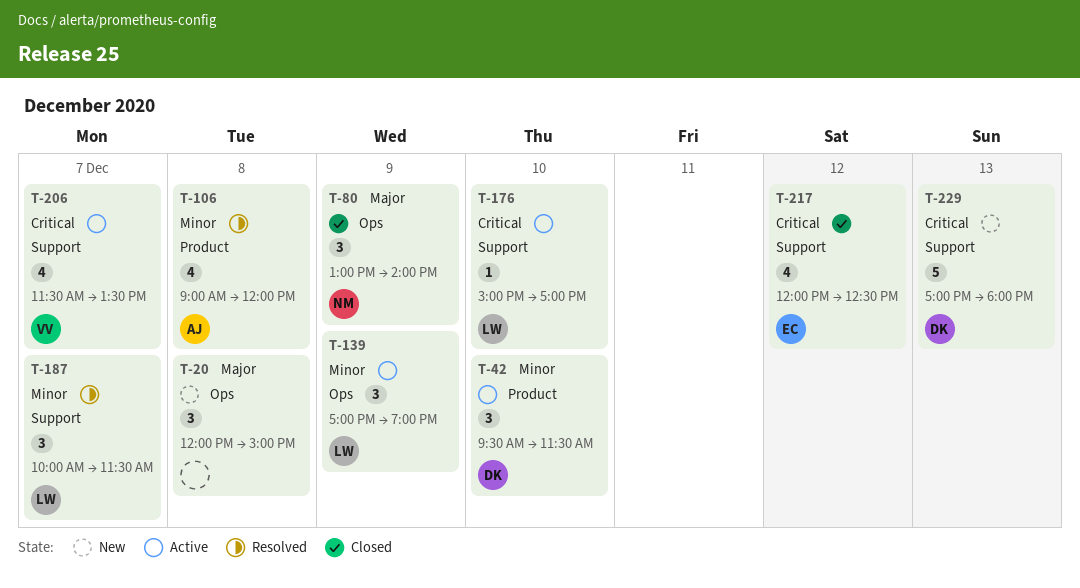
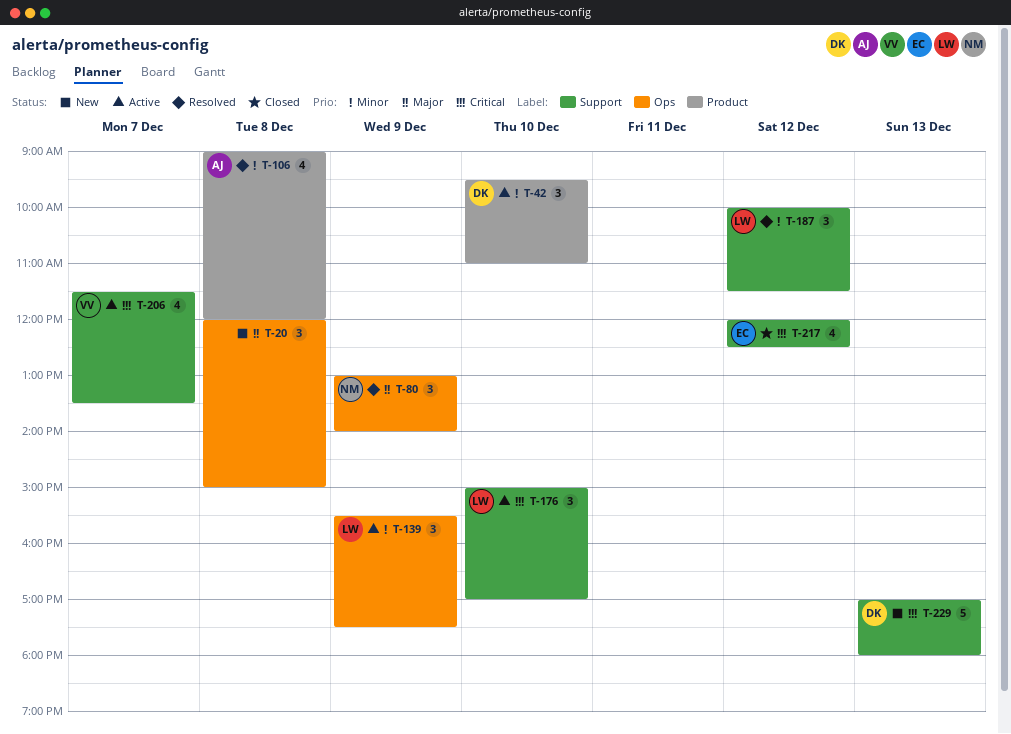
T-42, ends: 11:30 -> 11:00
T-80, status: Closed -> Resolved
T-139, begins: 17:00 -> 15:30
T-139, ends: 19:00 -> 17:30
T-176, estimate: 1 -> 3
T-187, day: Dec 7 -> Dec 12

